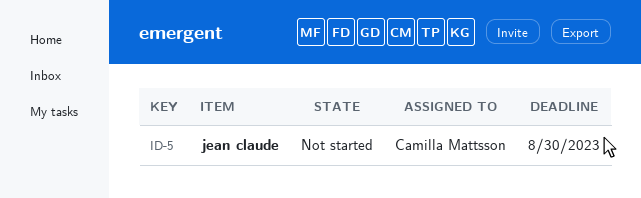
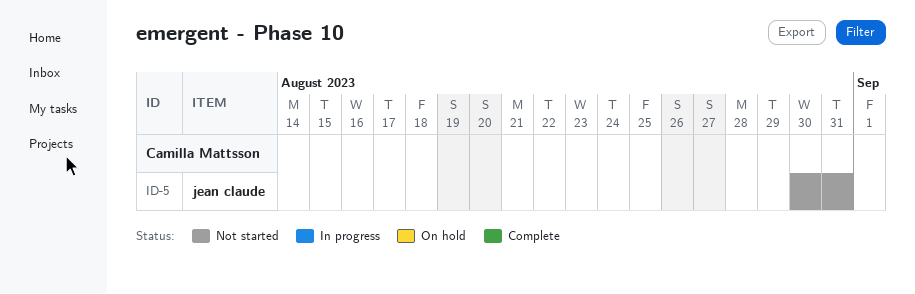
ID-5, due: Aug 30 -> Aug 31

